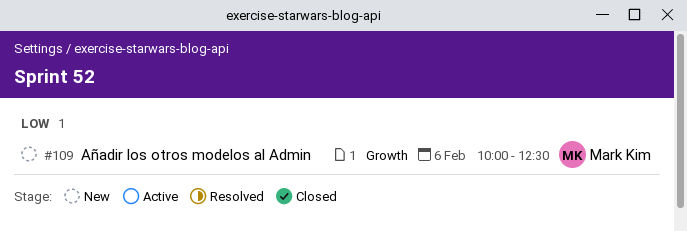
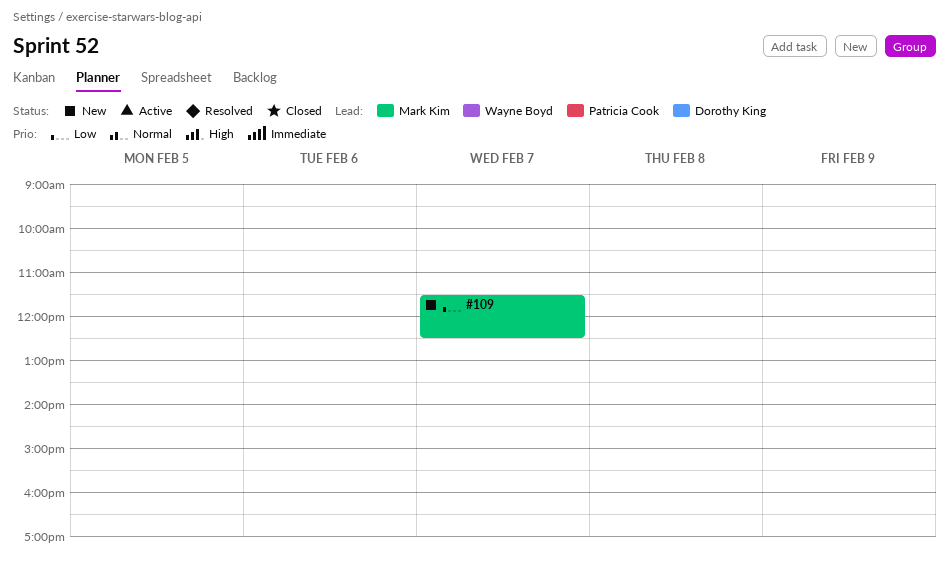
#109, day: Feb 6 -> Feb 7
#109, begins: 10:00 -> 11:30

